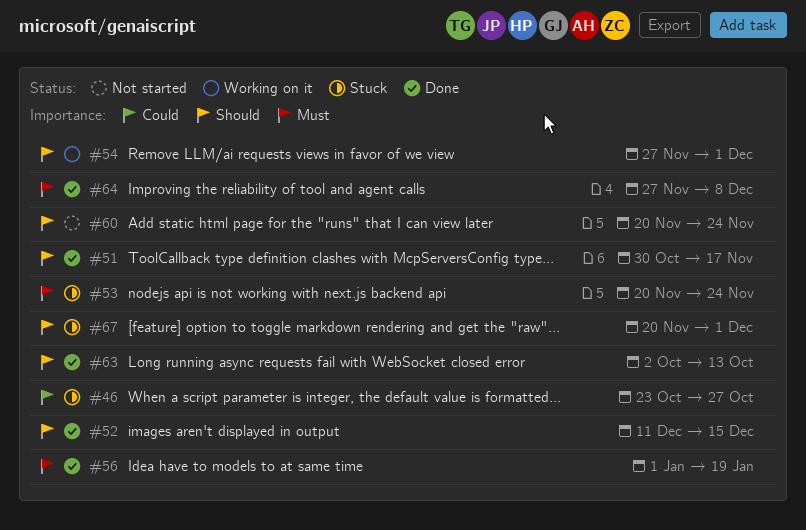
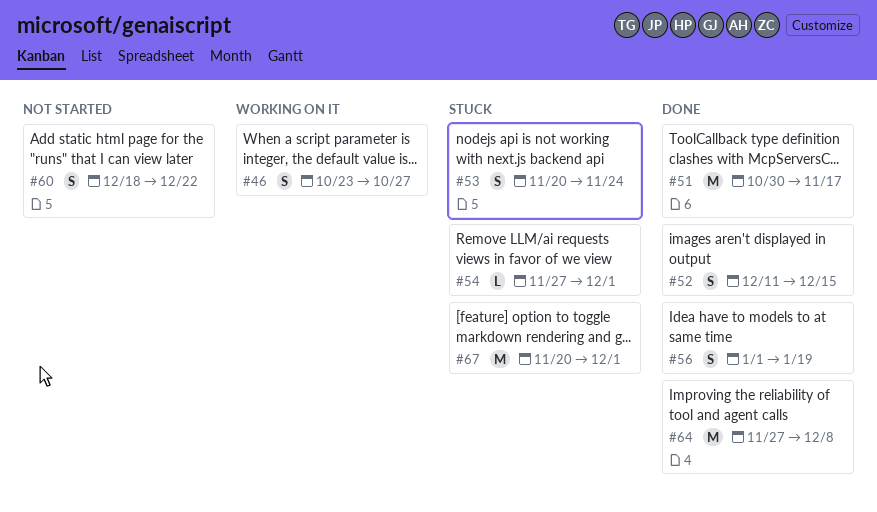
#46, status: Stuck -> Working on it
#54, status: Working on it -> Stuck
#60, start: Nov 20 -> Dec 18
#60, due: Nov 24 -> Dec 22
#63: present -> none

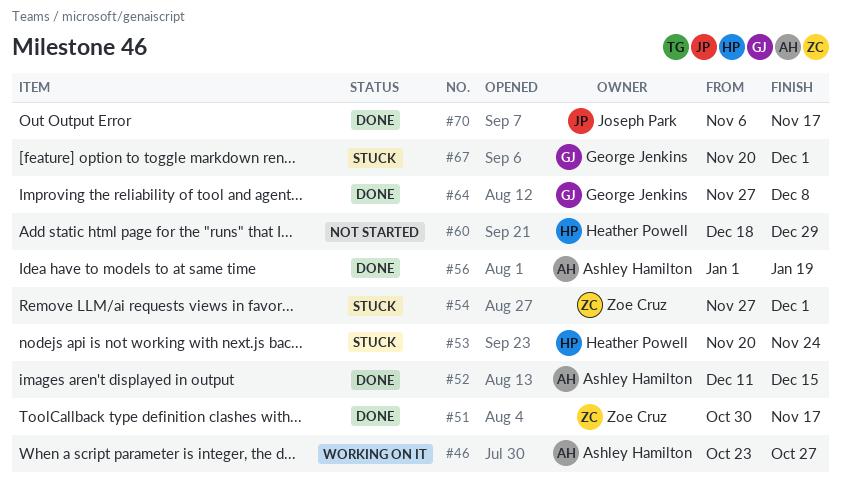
#60, due: Dec 22 -> Dec 29
#70: none -> present

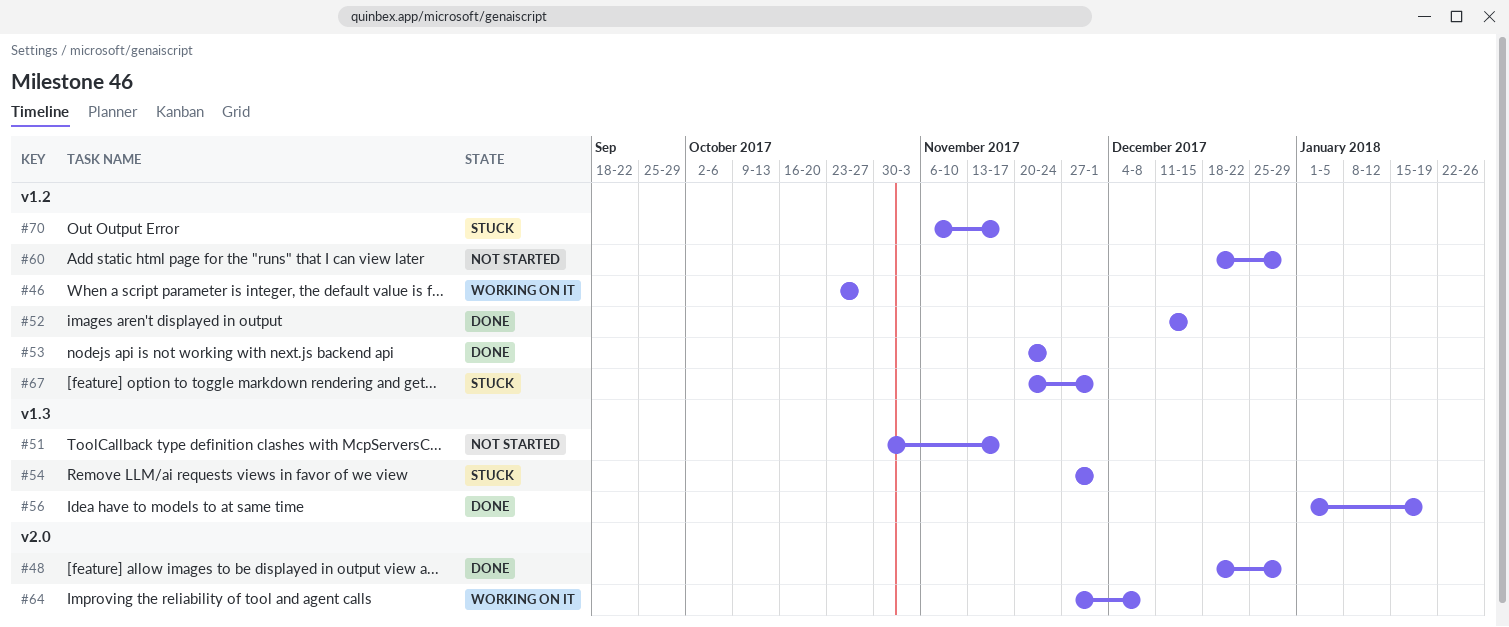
#48: none -> present
#51, status: Done -> Not started
#53, status: Stuck -> Done
#64, status: Done -> Working on it
#70, status: Done -> Stuck

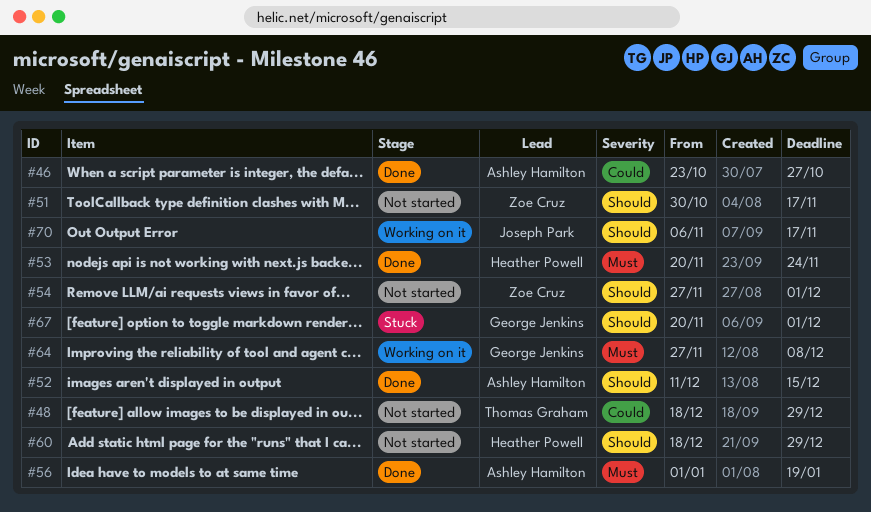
#46, status: Working on it -> Done
#48, status: Done -> Not started
#54, status: Stuck -> Not started
#70, status: Stuck -> Working on it

